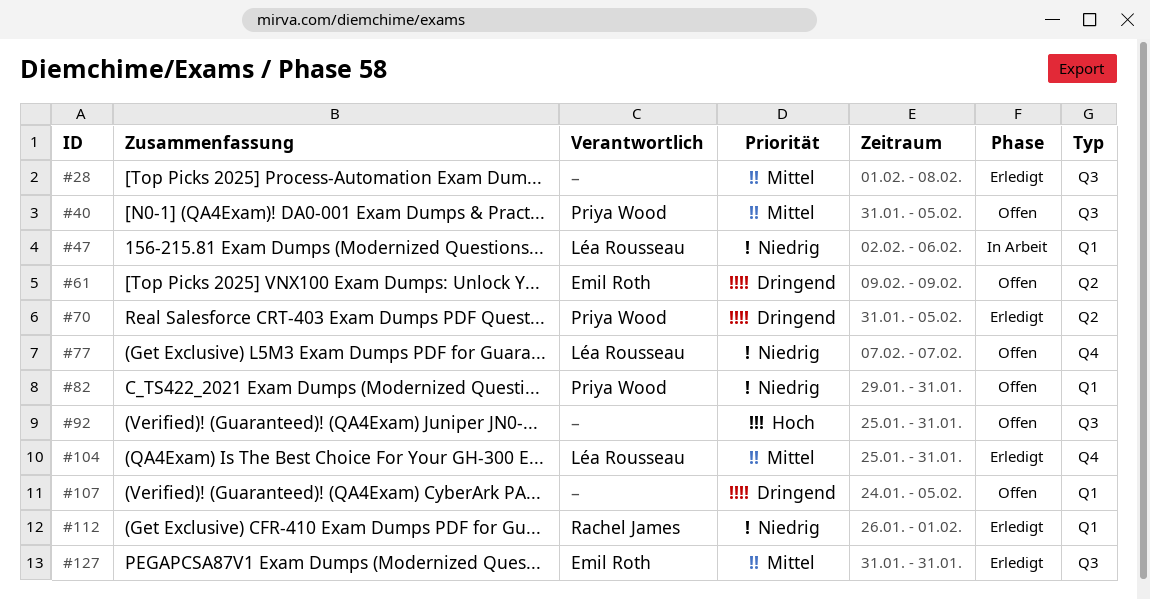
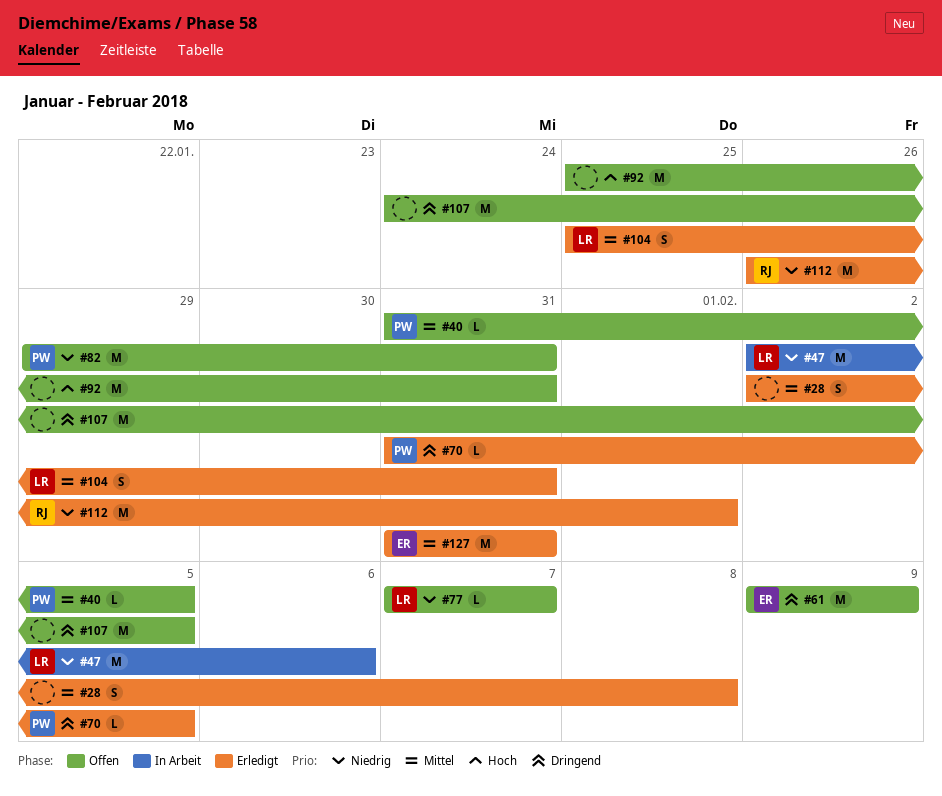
#28, start: Feb 1 -> Feb 2

